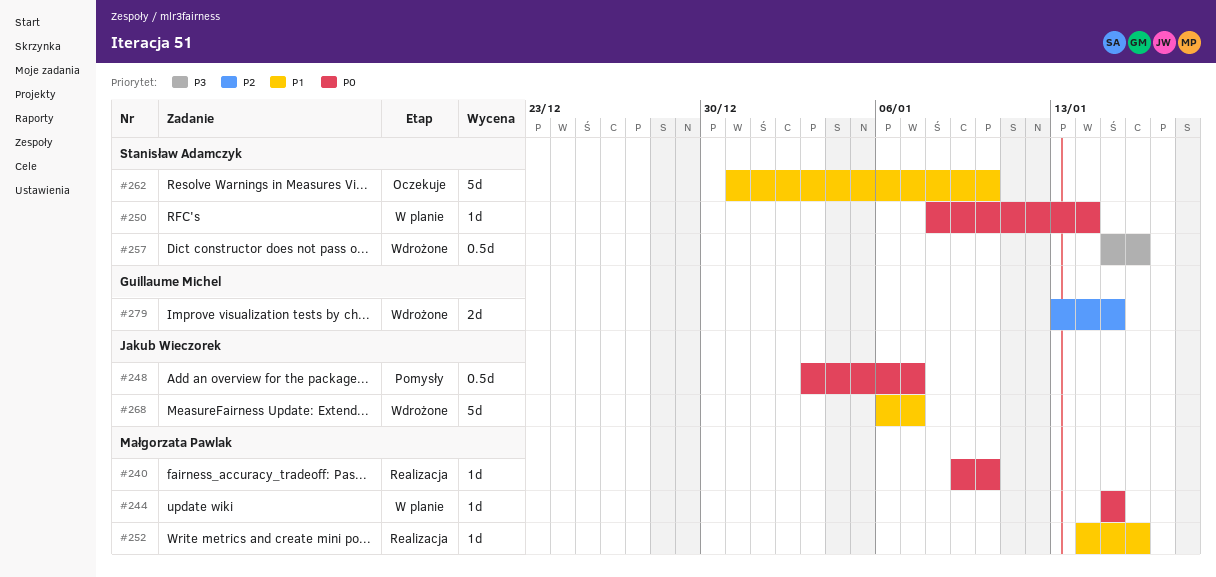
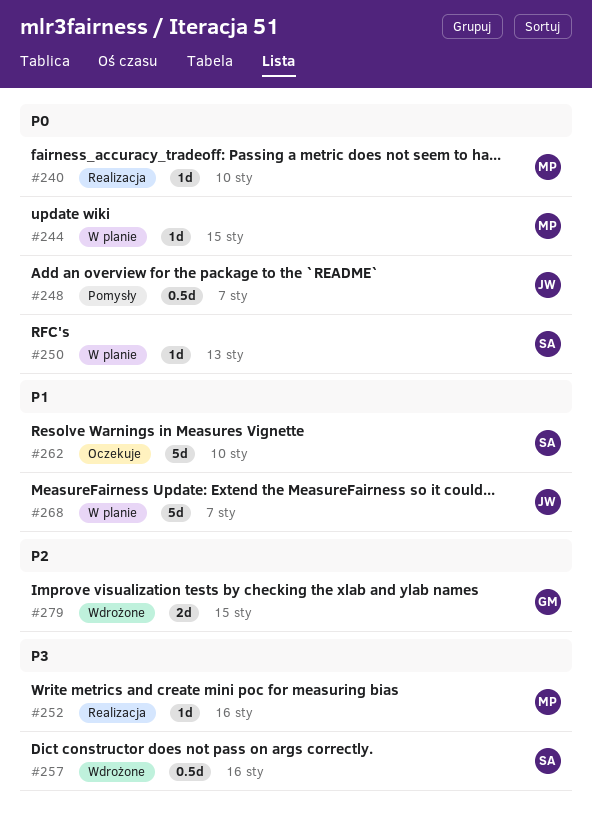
#250, due: Jan 14 -> Jan 13
#252, priority: P1 -> P3
#268, status: Wdrożone -> W planie

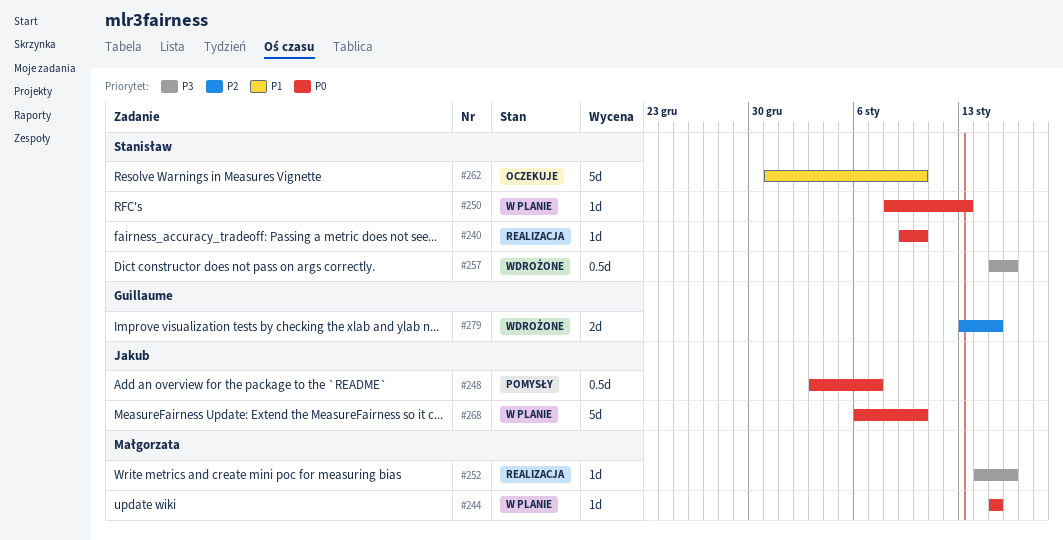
#240, owner: Małgorzata -> Stanisław
#268, priority: P1 -> P0
#268, due: Jan 7 -> Jan 10

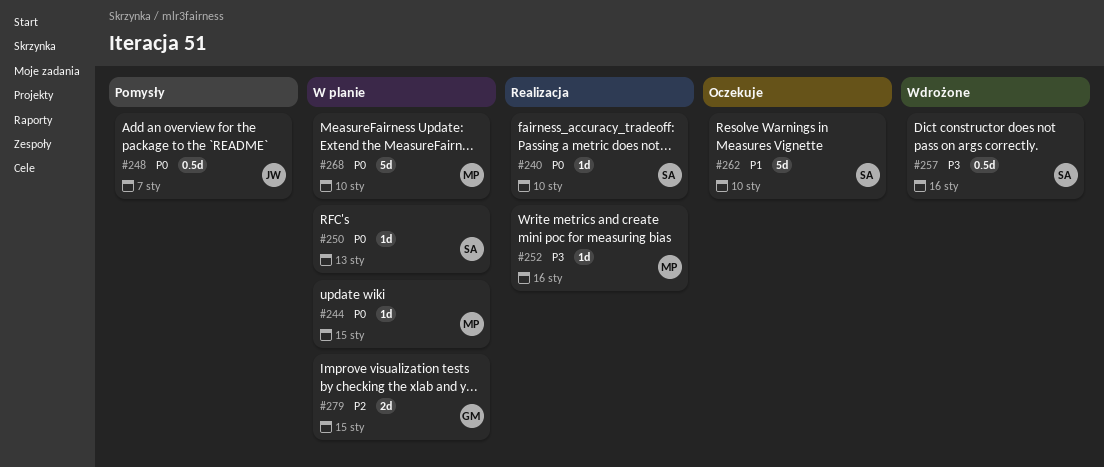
#268, owner: Jakub -> Małgorzata
#279, status: Wdrożone -> W planie

